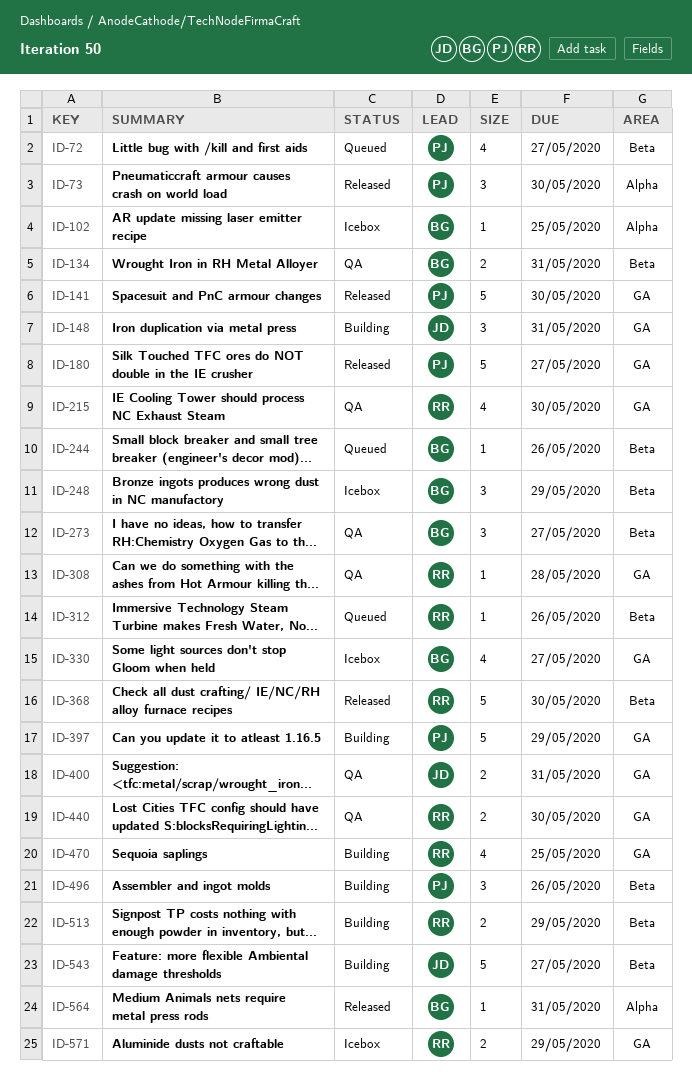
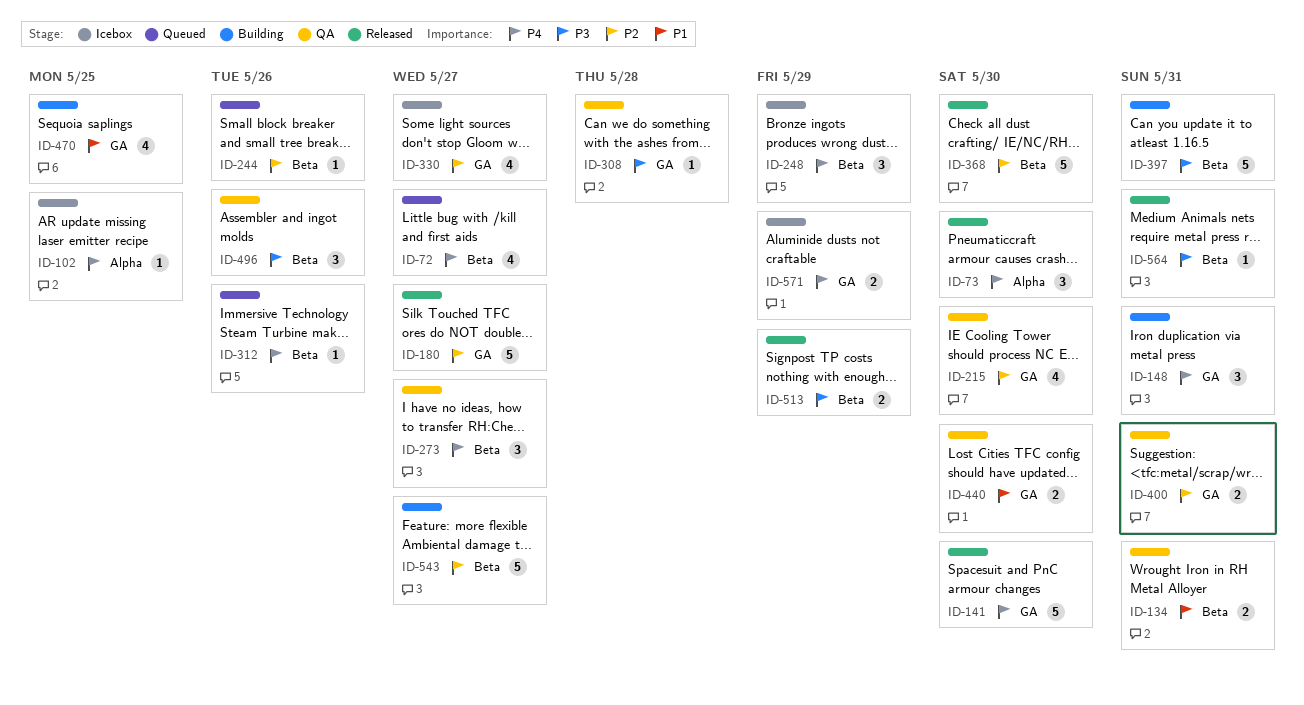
ID-397, label: GA -> Beta
ID-397, due: May 29 -> May 31
ID-496, status: Building -> QA
ID-513, status: Building -> Released
ID-564, label: Alpha -> Beta

